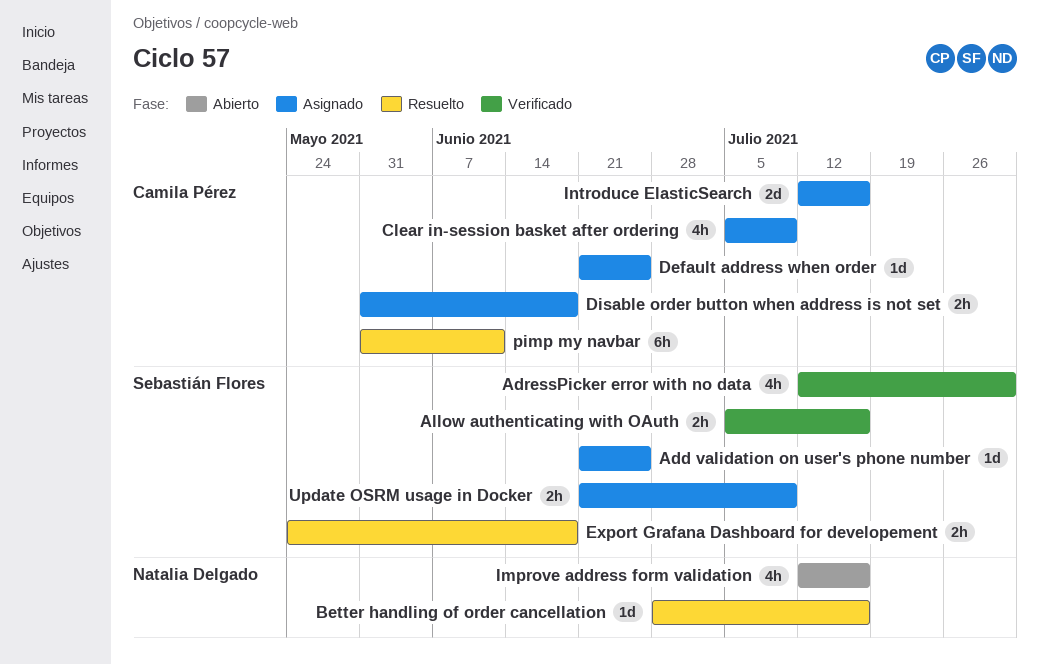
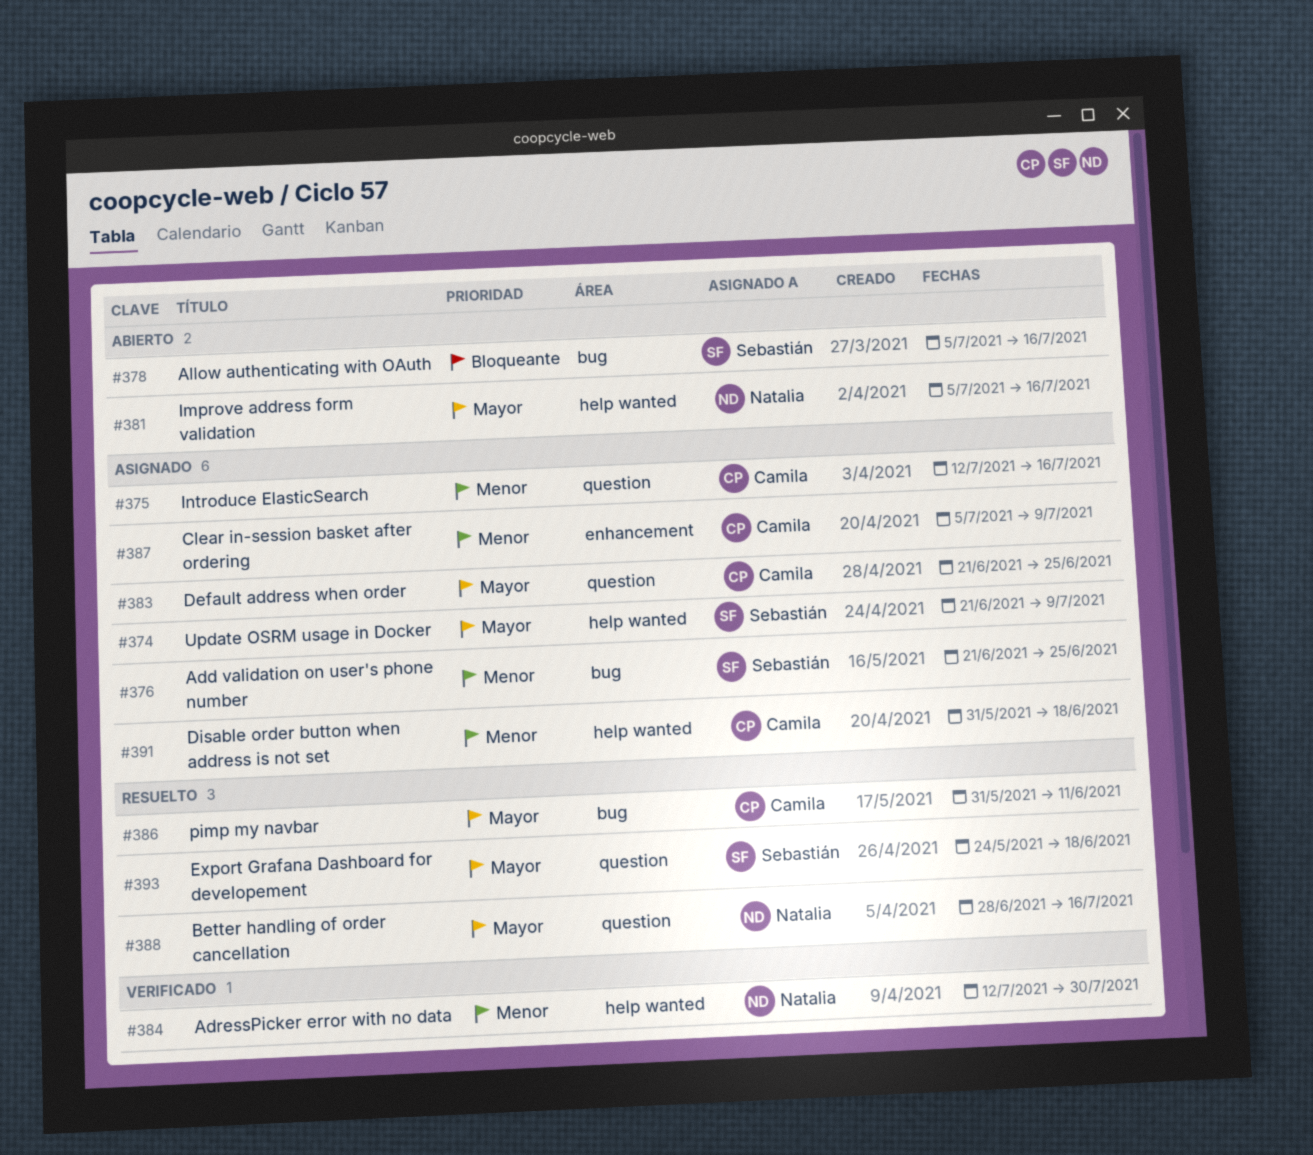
AdressPicker error with no data, owner: Sebastián Flores -> Natalia Delgado
Allow authenticating with OAuth, status: Verificado -> Abierto
Improve address form validation, start: Jul 12 -> Jul 5

